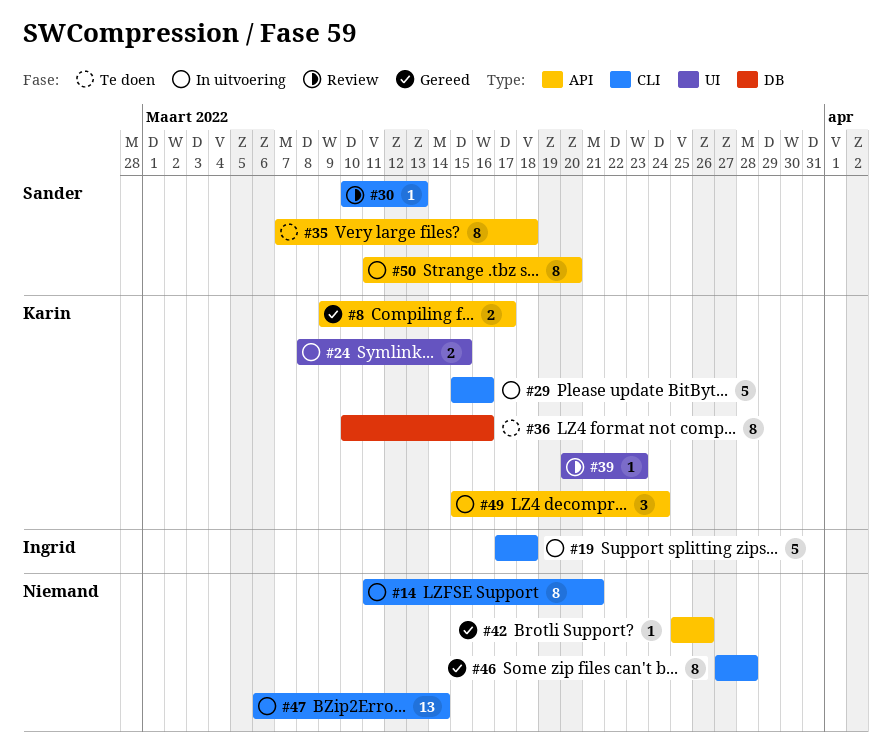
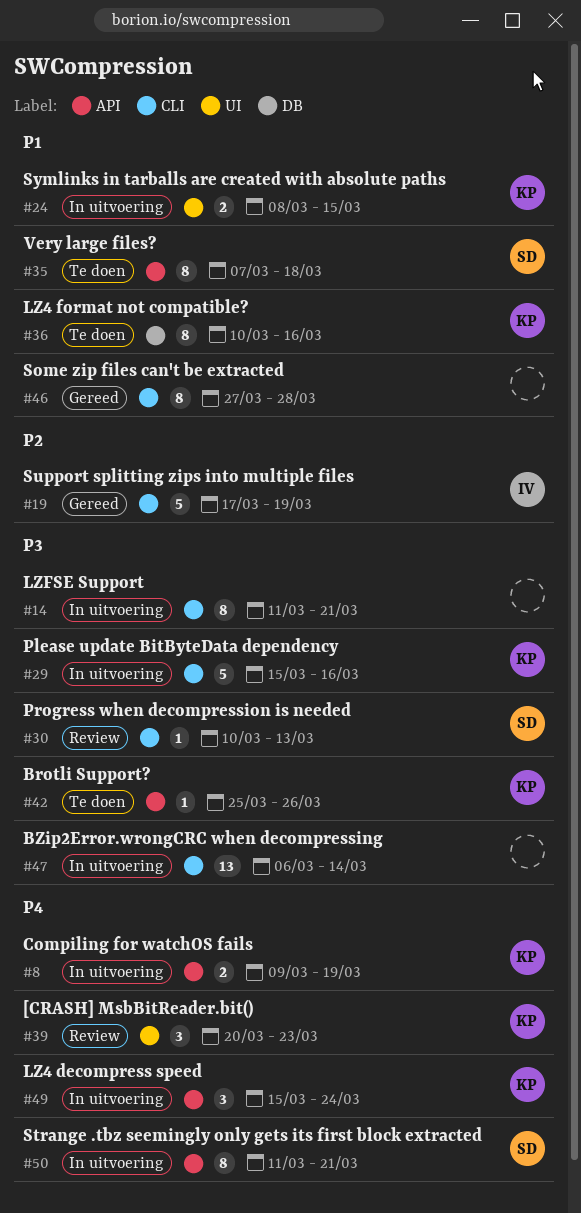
#8, status: Gereed -> In uitvoering
#8, due: Mar 17 -> Mar 19
#19, status: In uitvoering -> Gereed
#19, due: Mar 18 -> Mar 19
#39, estimate: 1 -> 3
#42, status: Gereed -> Te doen
#42, owner: none -> Karin
#50, due: Mar 20 -> Mar 21

